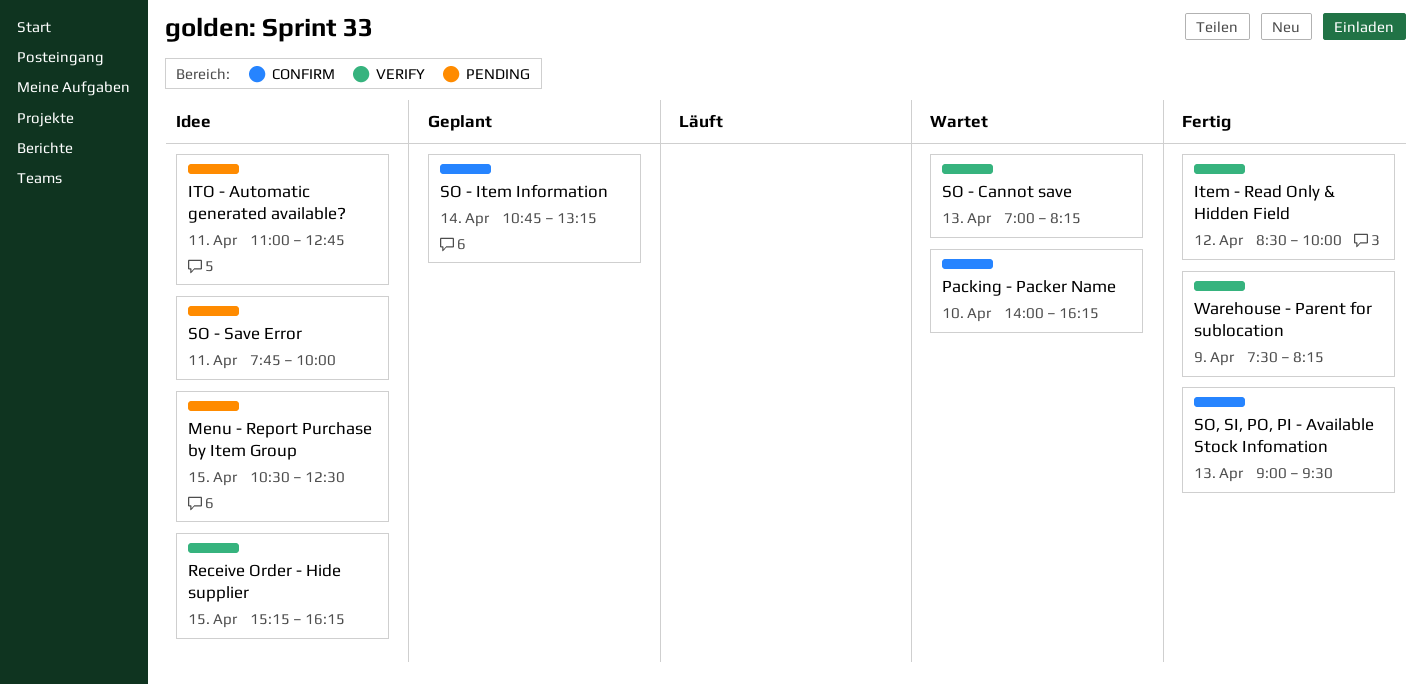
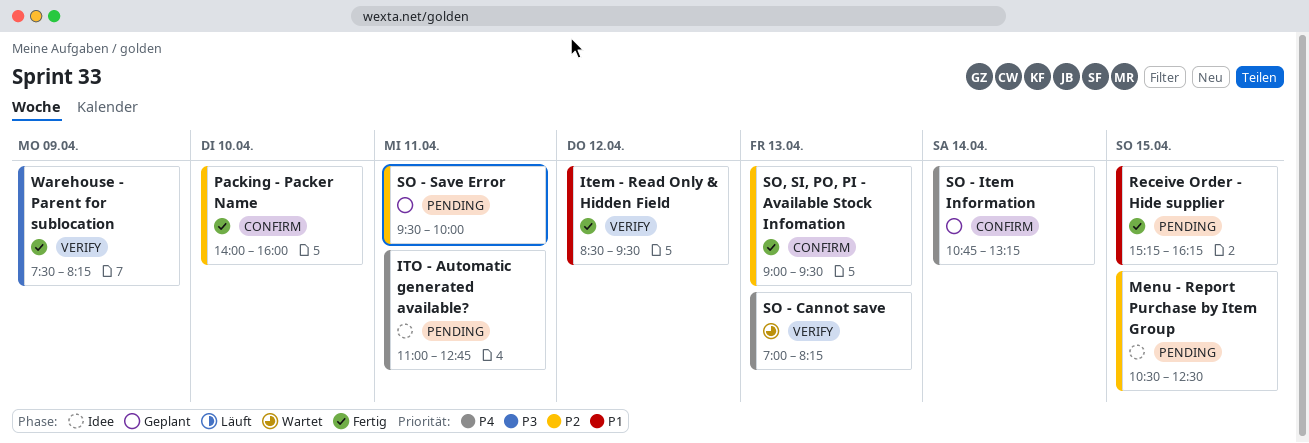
Item - Read Only & Hidden Field, ends: 10:00 -> 09:30
Packing - Packer Name, status: Wartet -> Fertig
Packing - Packer Name, ends: 16:15 -> 16:00
Receive Order - Hide supplier, status: Idee -> Fertig
Receive Order - Hide supplier, label: VERIFY -> PENDING
SO - Save Error, status: Idee -> Geplant
SO - Save Error, begins: 07:45 -> 09:30

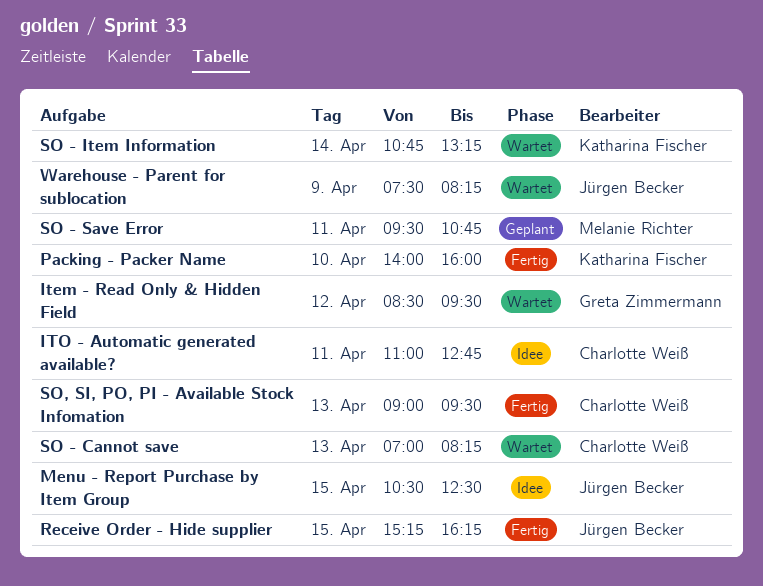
Item - Read Only & Hidden Field, status: Fertig -> Wartet
SO - Item Information, status: Geplant -> Wartet
SO - Save Error, ends: 10:00 -> 10:45
Warehouse - Parent for sublocation, status: Fertig -> Wartet

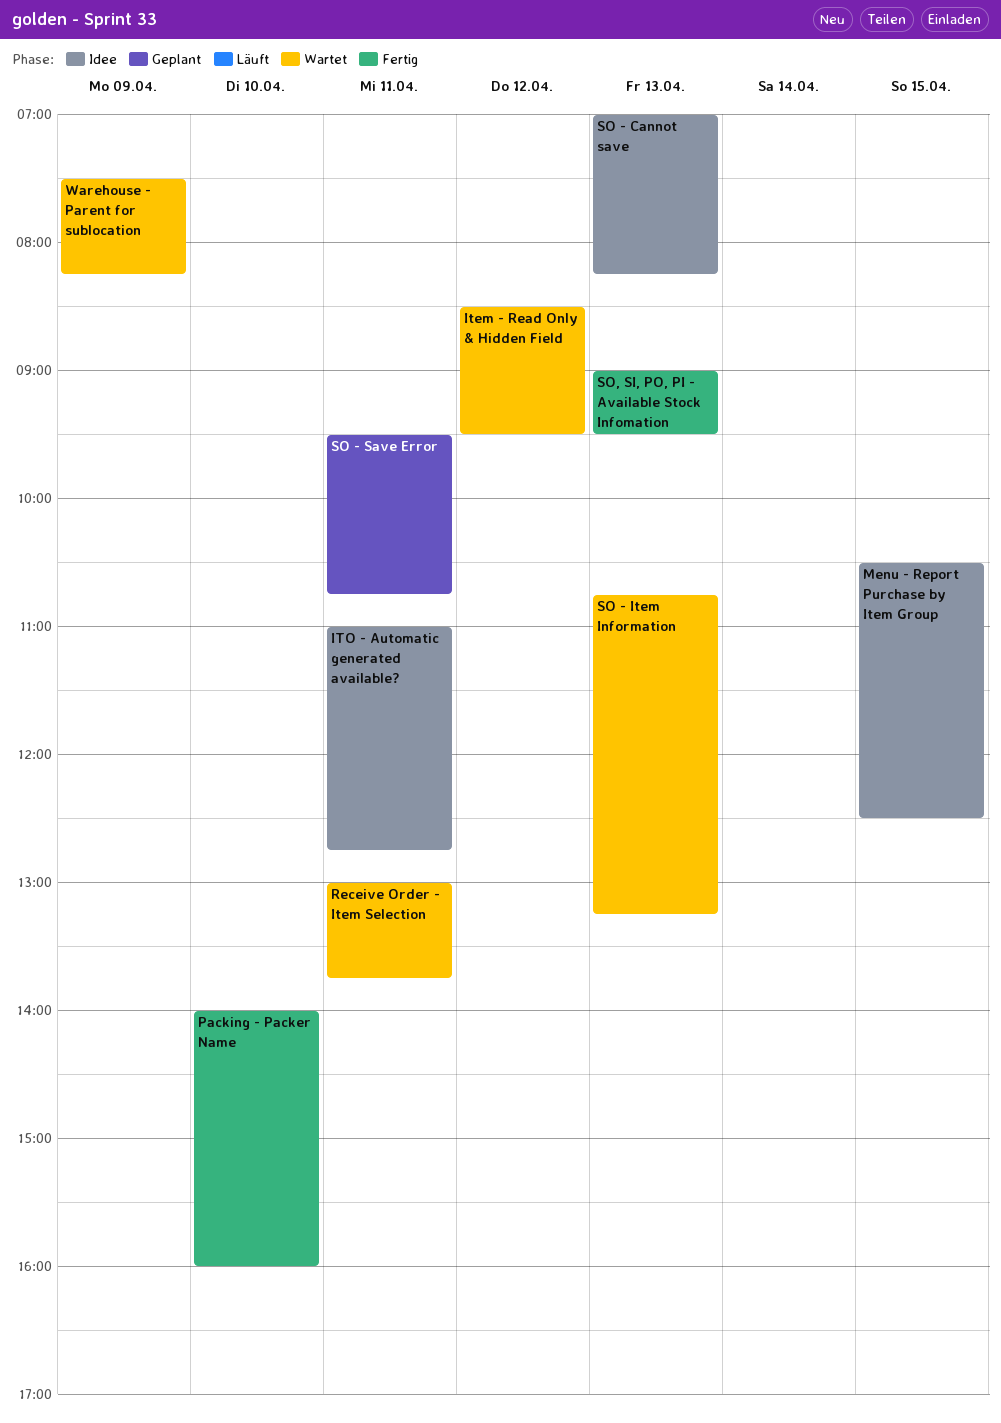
Receive Order - Hide supplier: present -> none
Receive Order - Item Selection: none -> present
SO - Cannot save, status: Wartet -> Idee
SO - Item Information, day: Apr 14 -> Apr 13

